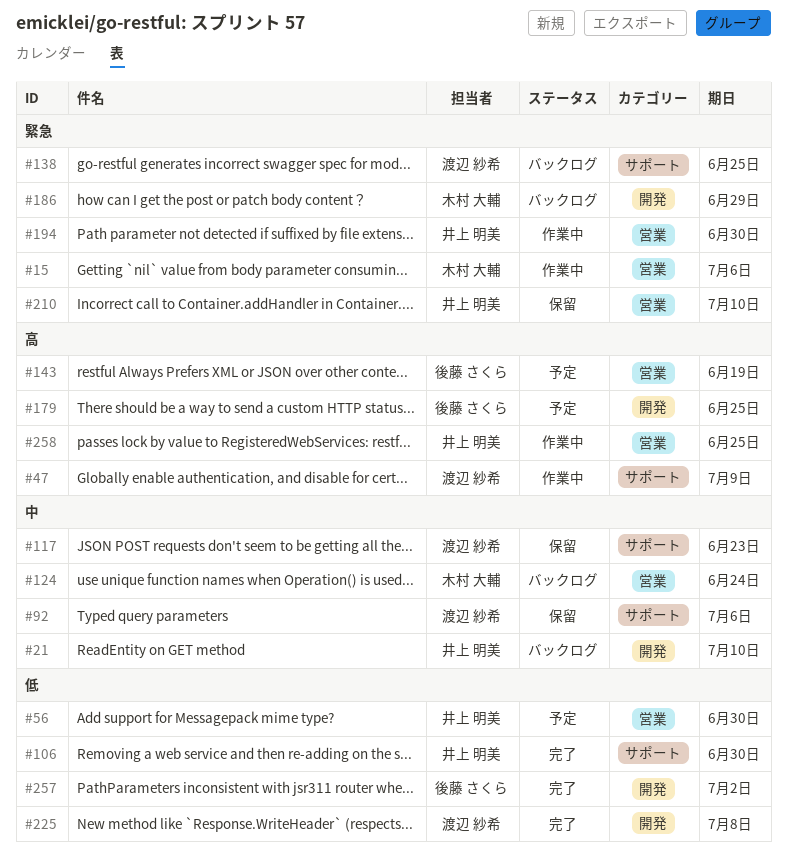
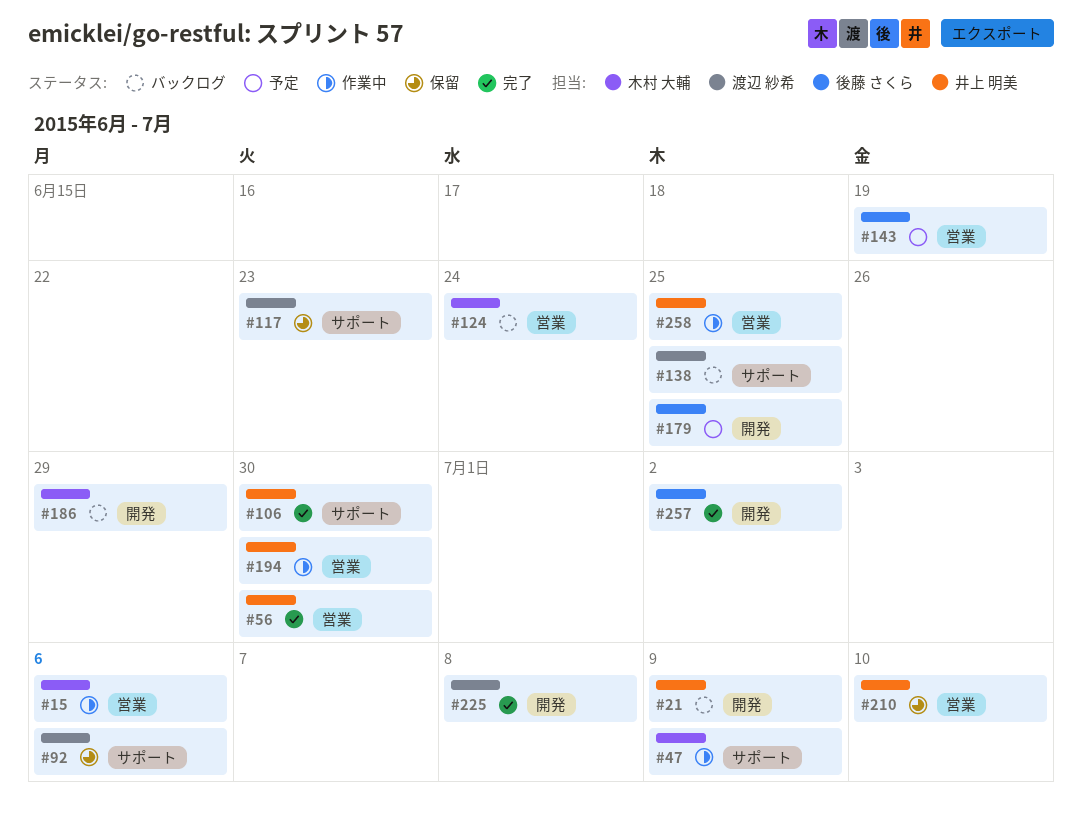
#21, due: Jul 10 -> Jul 9
#47, owner: 渡辺 紗希 -> 木村 大輔
#56, status: 予定 -> 完了

